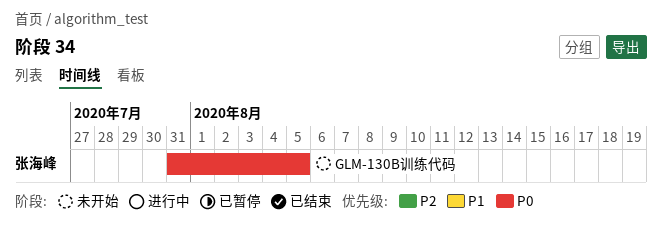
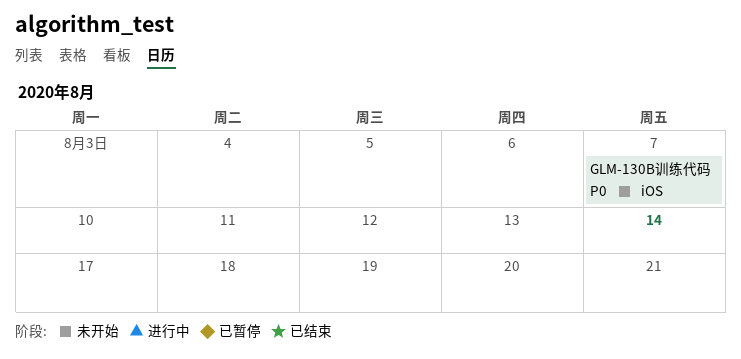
GLM-130B训练代码, due: Aug 5 -> Aug 7

